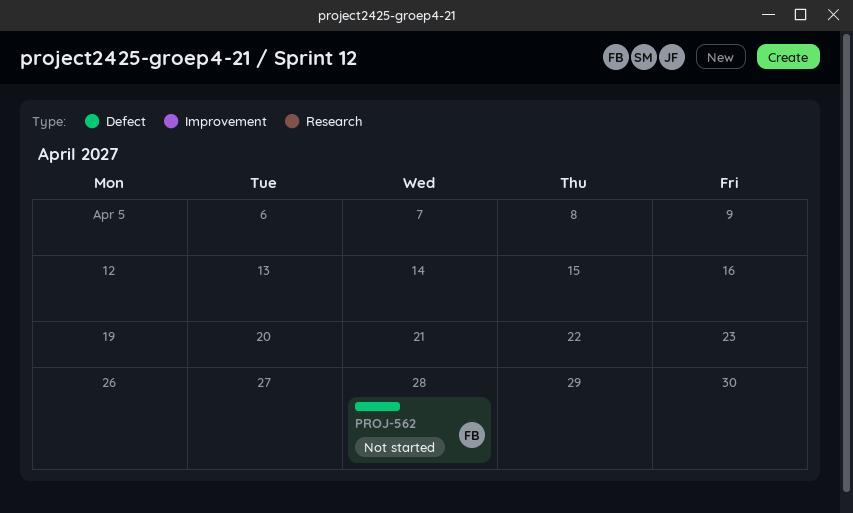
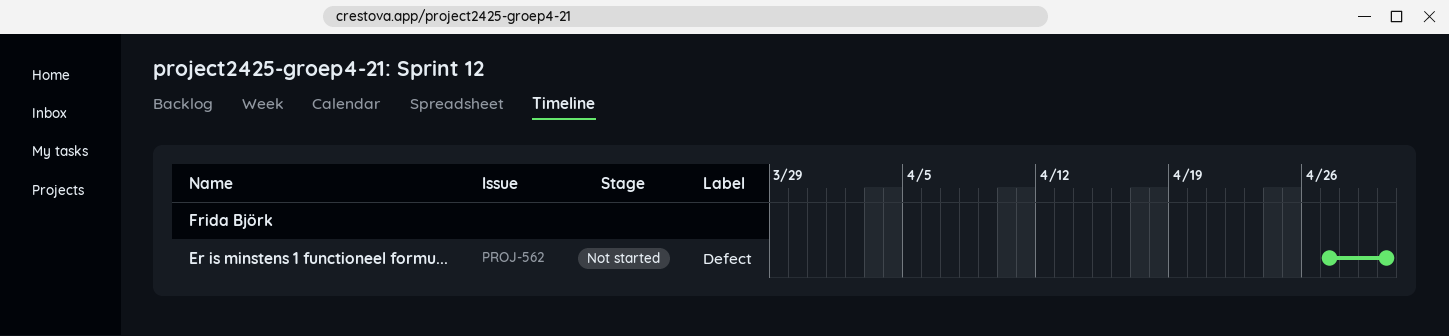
PROJ-562, due: Apr 28 -> Apr 30

